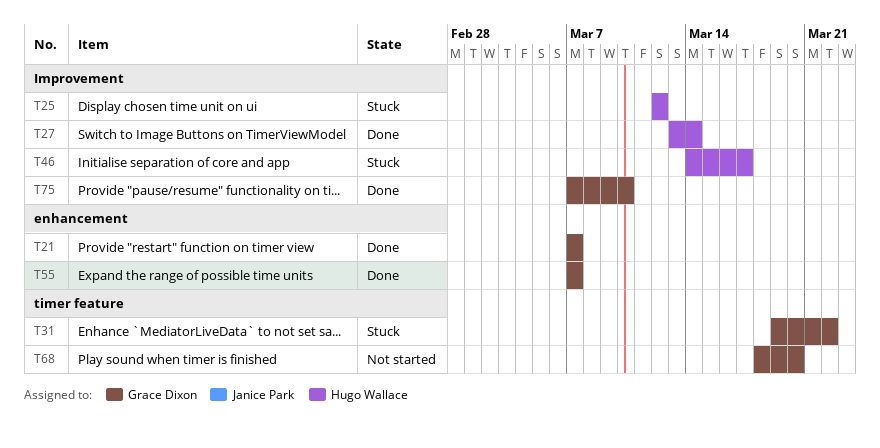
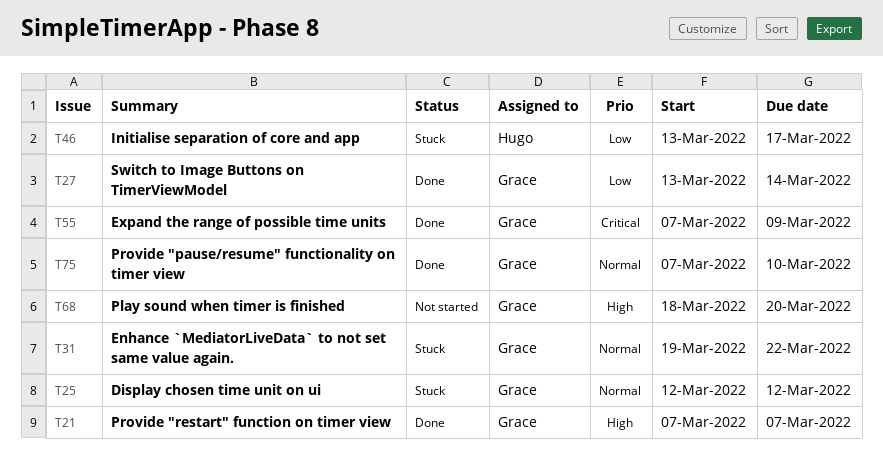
T25, owner: Hugo Wallace -> Grace Dixon
T27, owner: Hugo Wallace -> Grace Dixon
T46, start: Mar 14 -> Mar 13
T55, due: Mar 7 -> Mar 9

